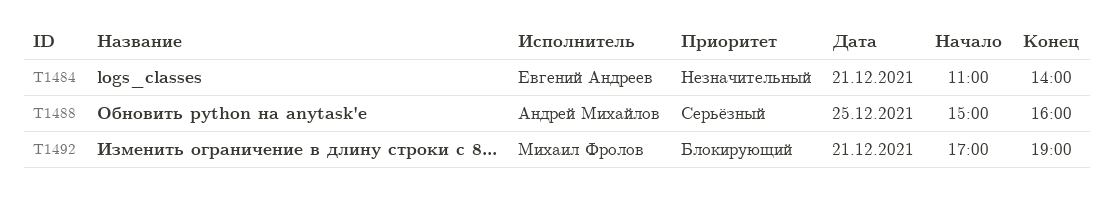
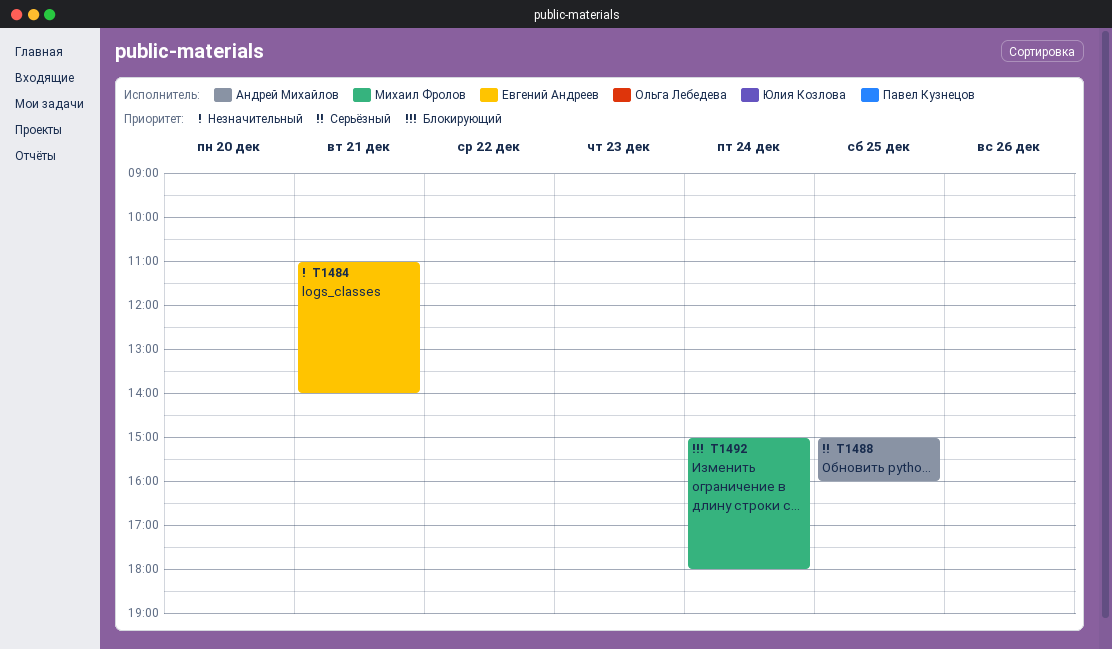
T1492, day: Dec 21 -> Dec 24
T1492, begins: 17:00 -> 15:00
T1492, ends: 19:00 -> 18:00

